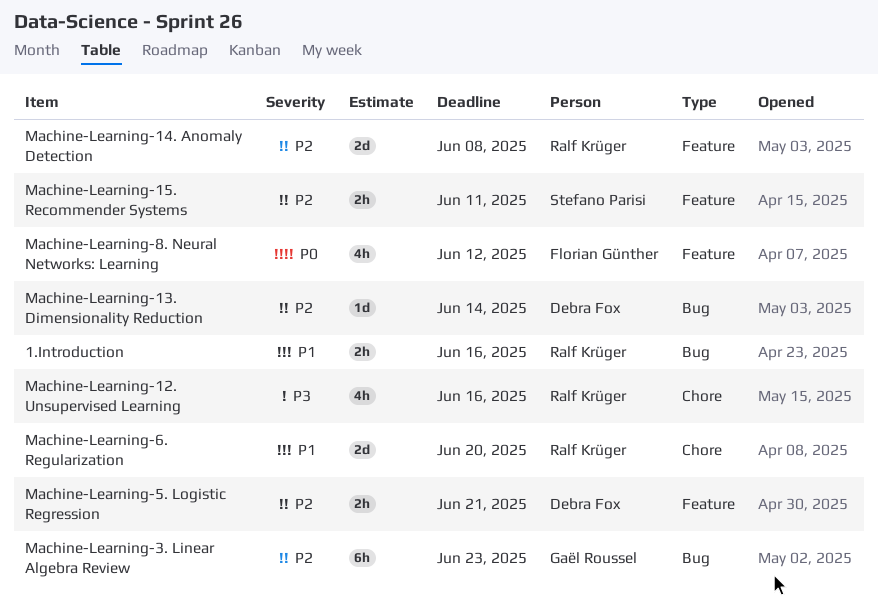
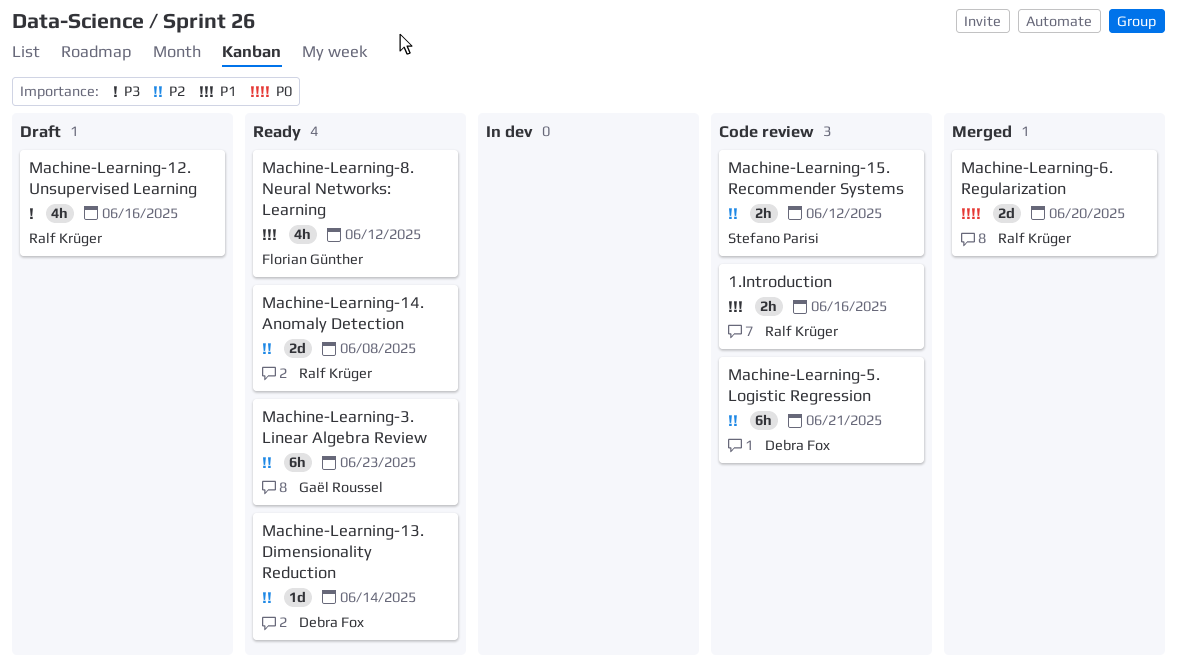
Machine-Learning-15. Recommender Systems, due: Jun 11 -> Jun 12
Machine-Learning-5. Logistic Regression, estimate: 2h -> 6h
Machine-Learning-6. Regularization, priority: P1 -> P0
Machine-Learning-8. Neural Networks: Learning, priority: P0 -> P1

